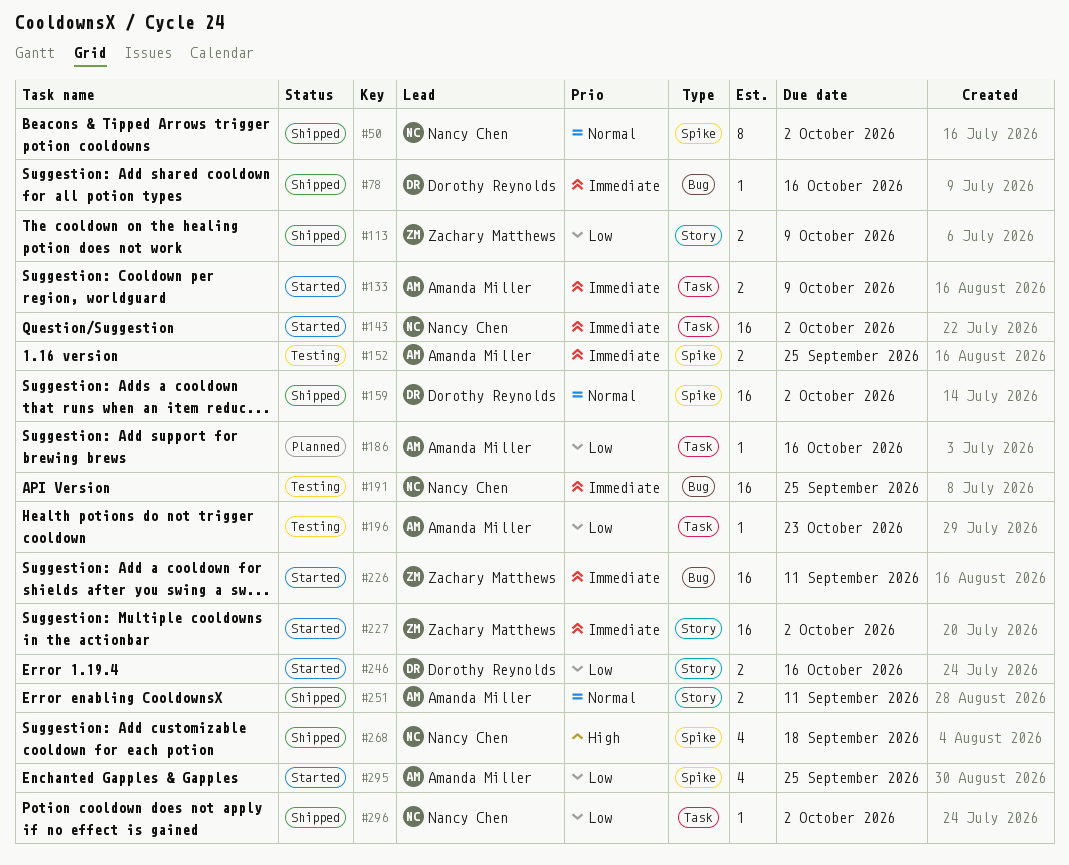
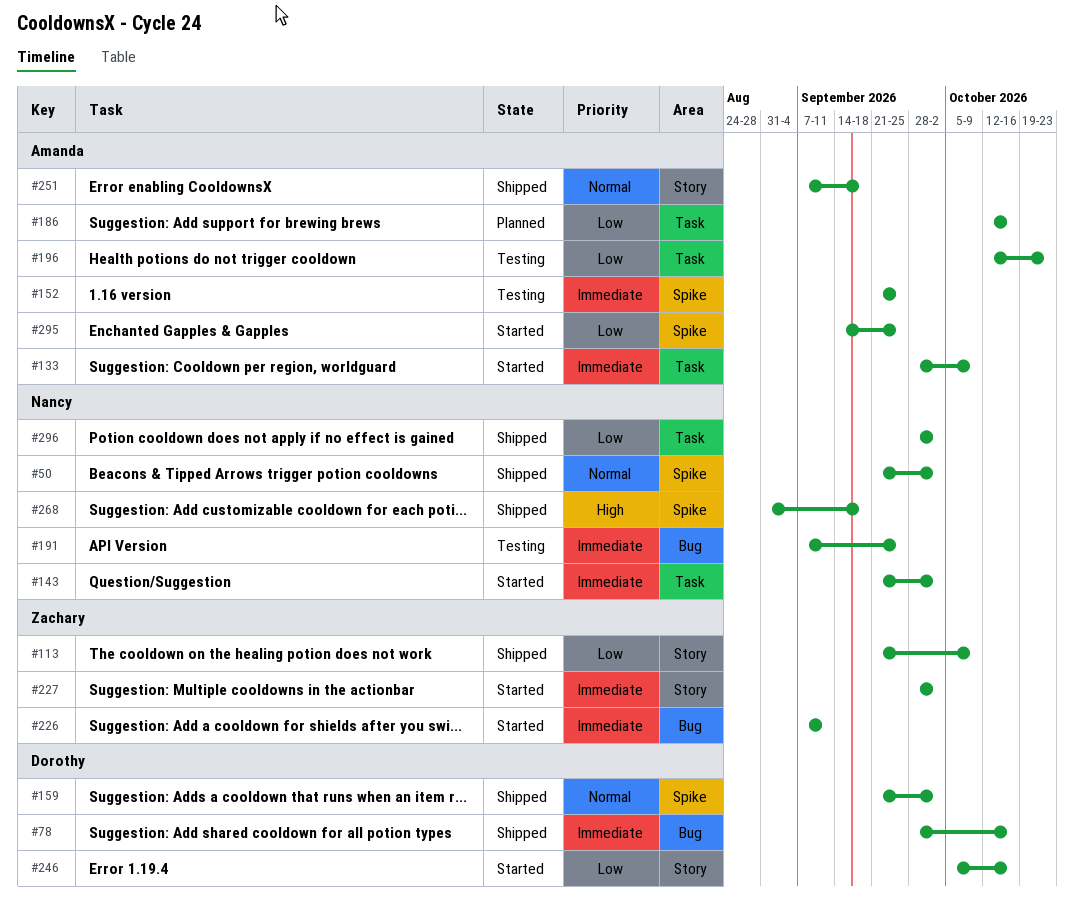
#251, due: Sep 11 -> Sep 18

